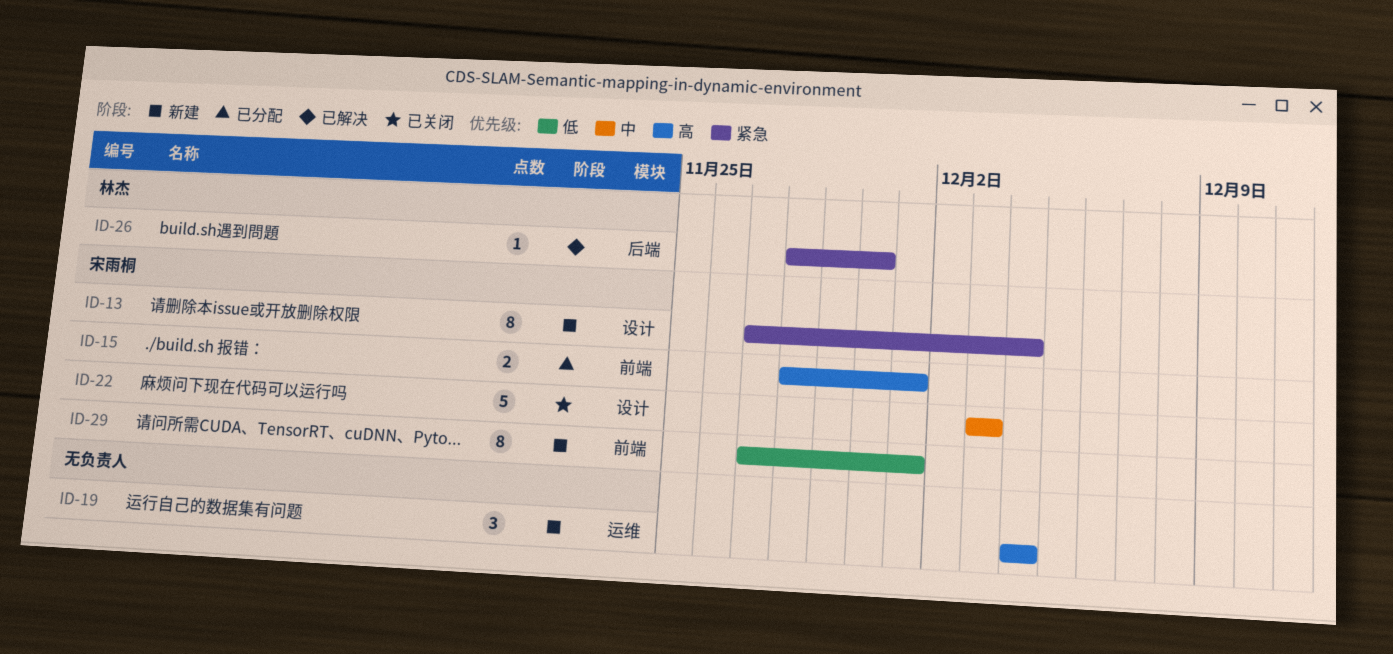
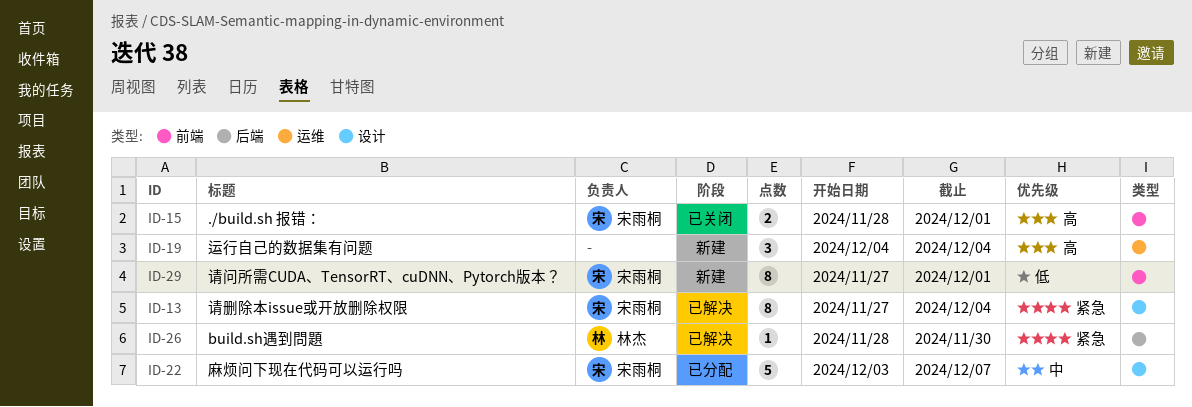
ID-13, status: 新建 -> 已解决
ID-15, status: 已分配 -> 已关闭
ID-22, status: 已关闭 -> 已分配
ID-22, due: Dec 3 -> Dec 7

